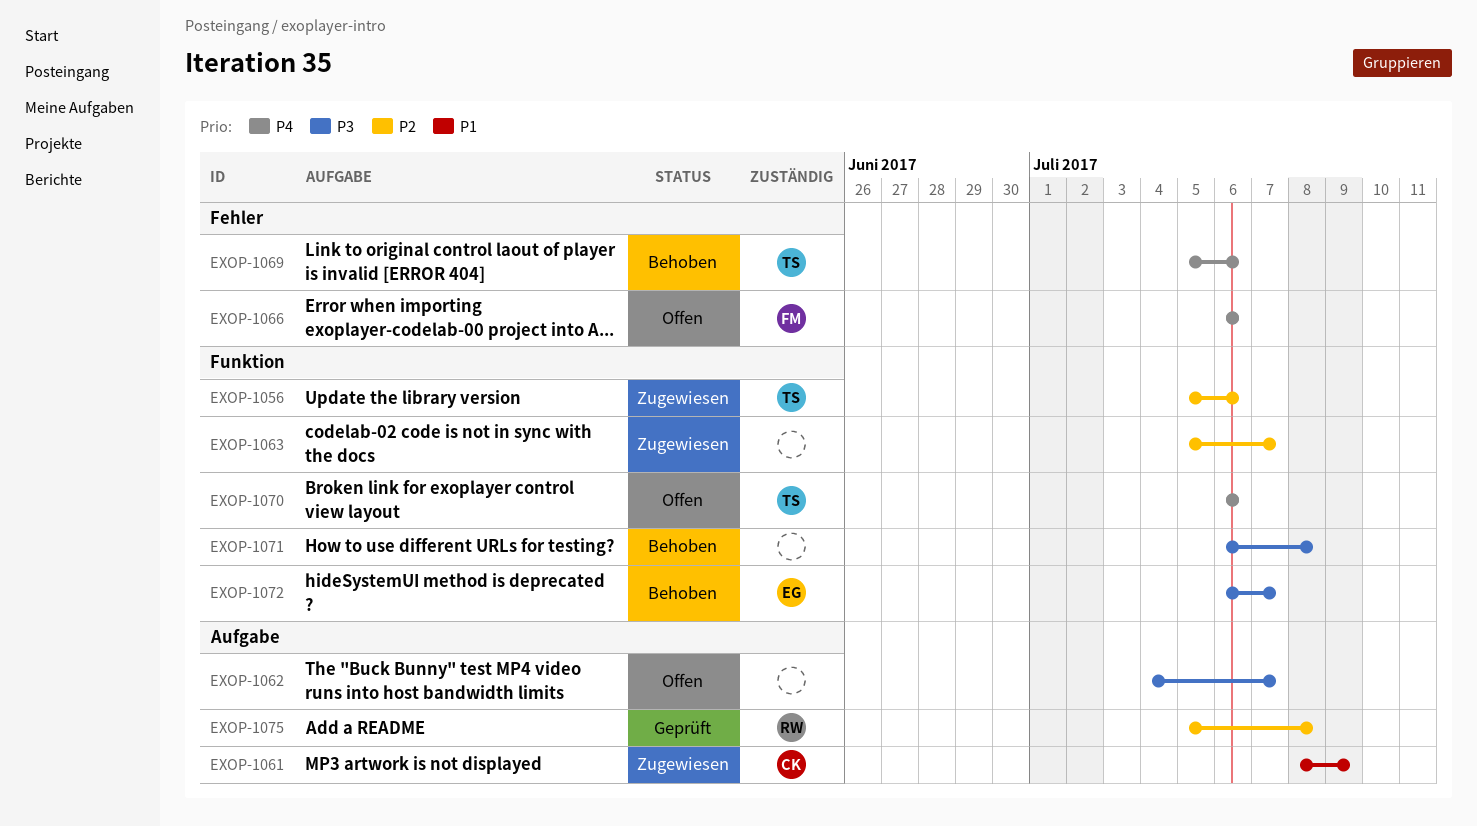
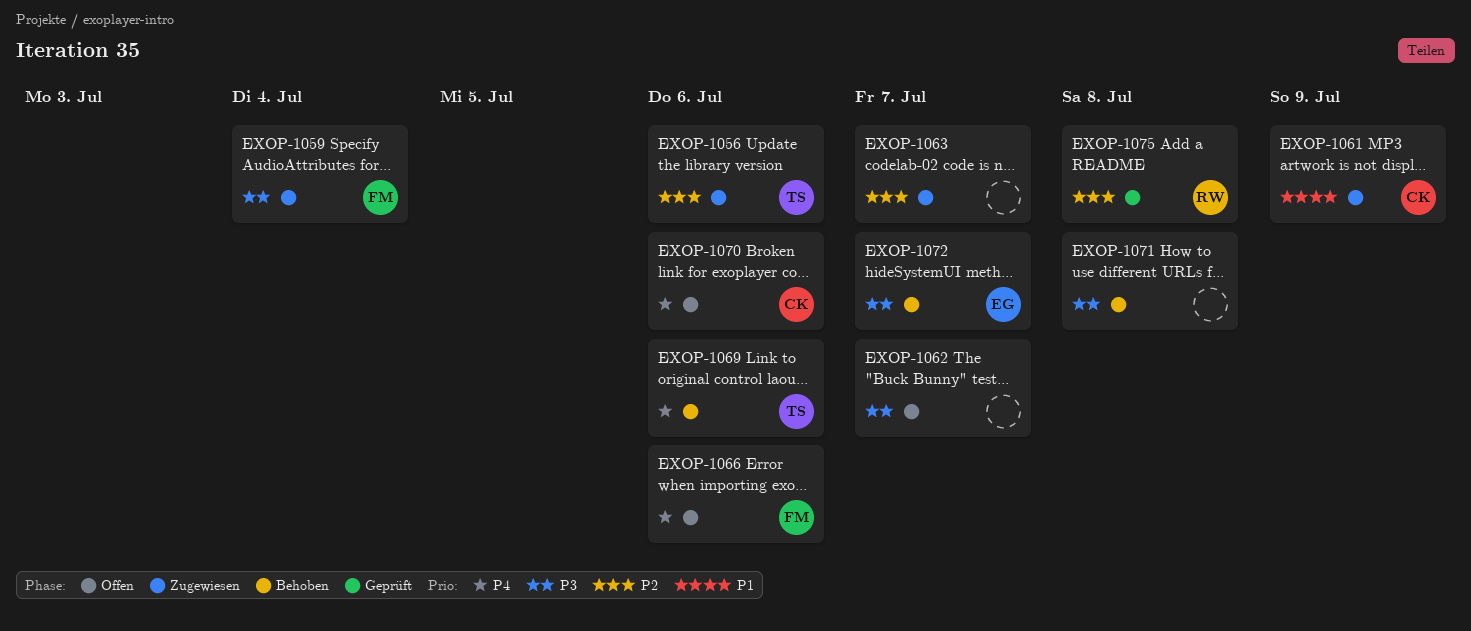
EXOP-1059: none -> present
EXOP-1070, owner: TS -> CK

